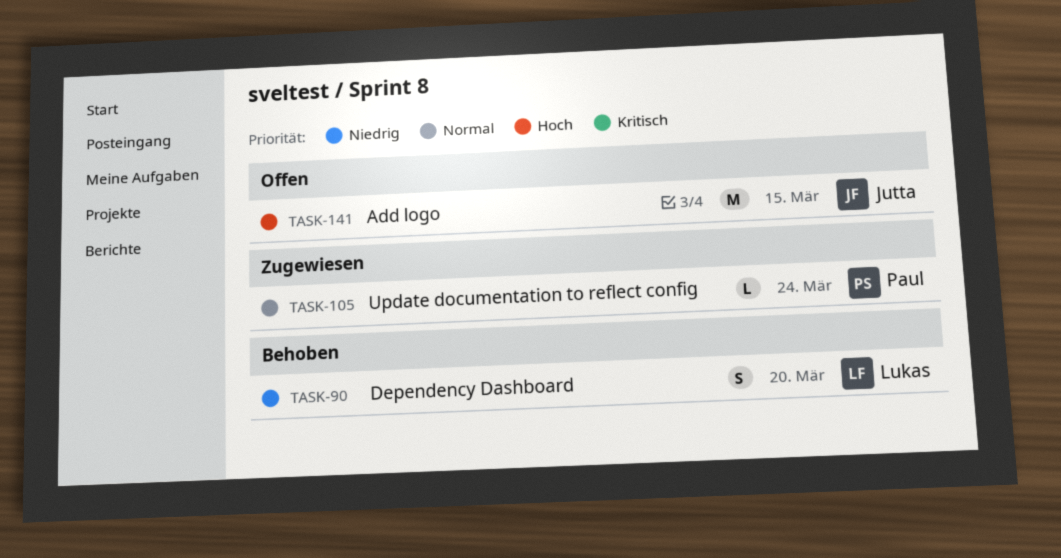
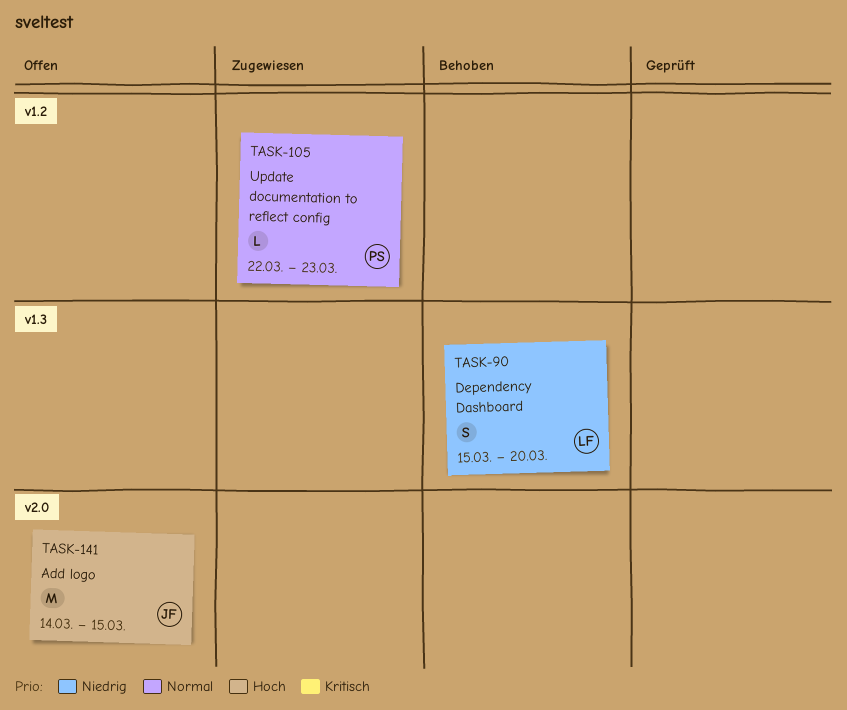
TASK-105, due: Mar 24 -> Mar 23

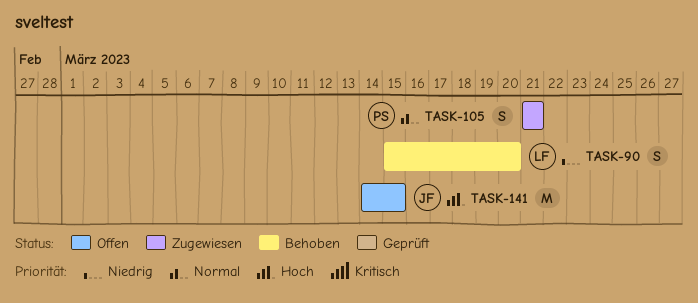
TASK-105, estimate: L -> S
TASK-105, start: Mar 22 -> Mar 21
TASK-105, due: Mar 23 -> Mar 21

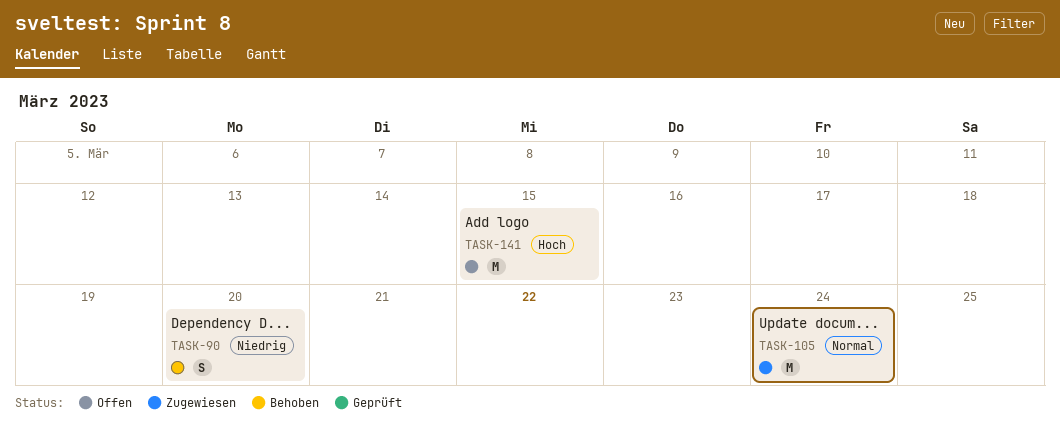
TASK-105, estimate: S -> M
TASK-105, due: Mar 21 -> Mar 24

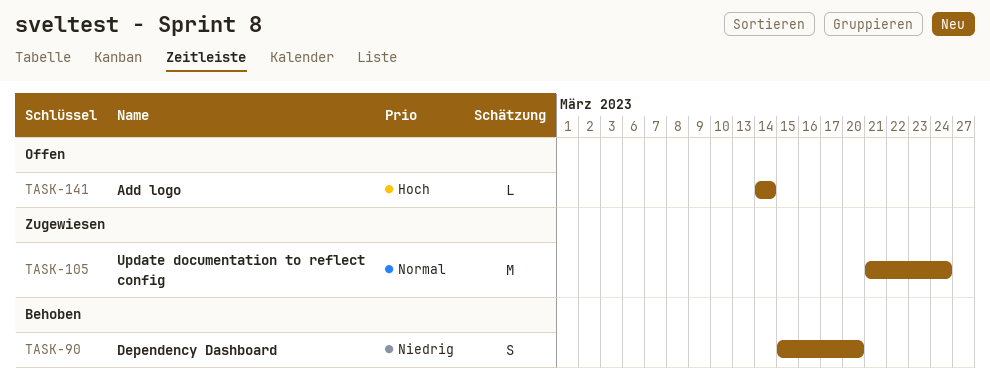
TASK-141, estimate: M -> L
TASK-141, due: Mar 15 -> Mar 14

